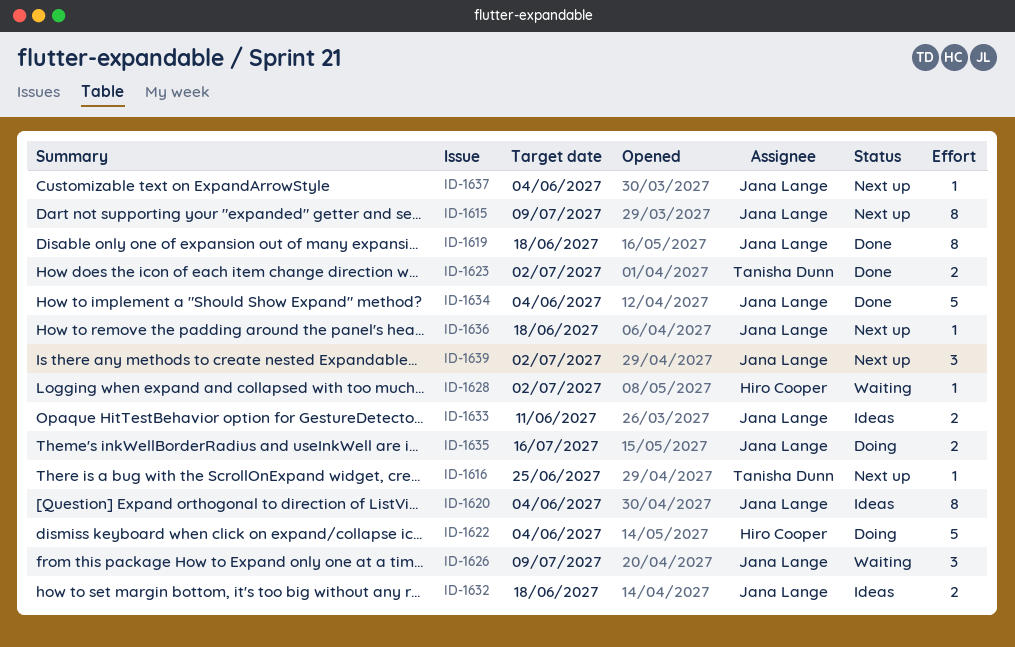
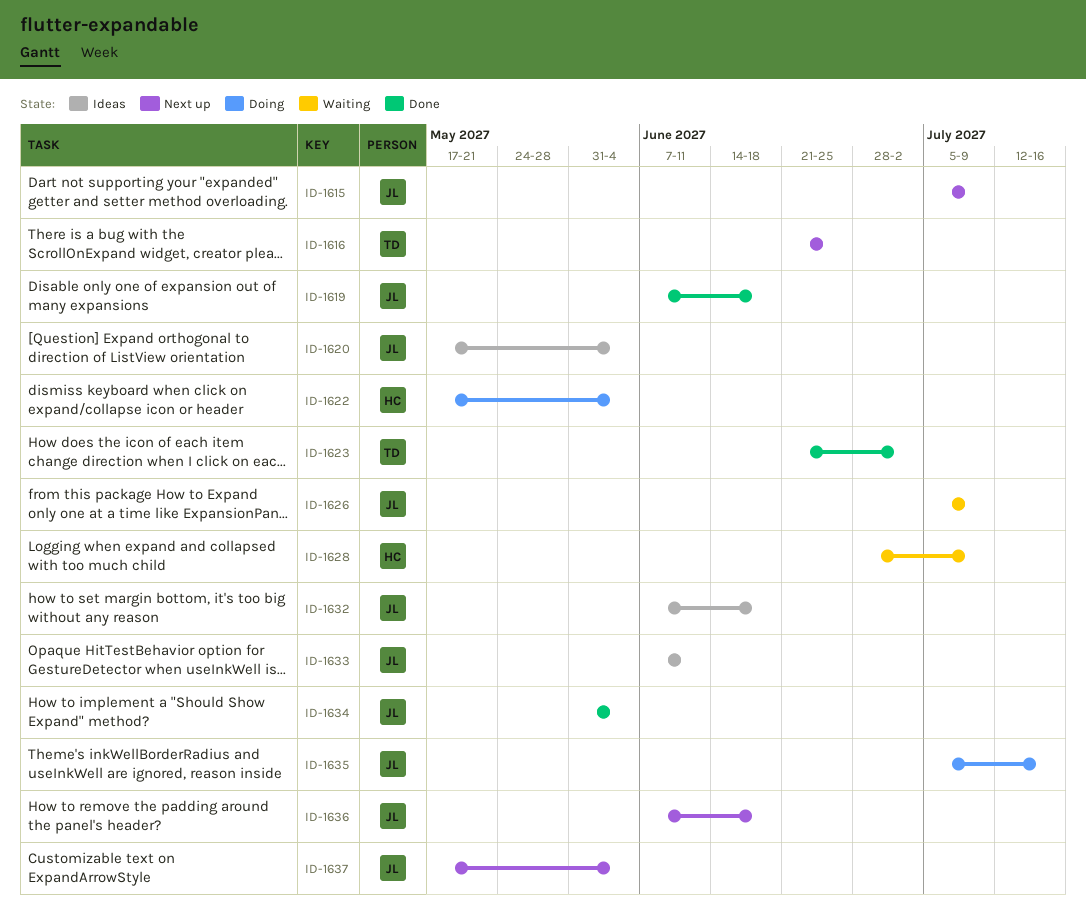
ID-1628, due: Jul 2 -> Jul 9
ID-1639: present -> none

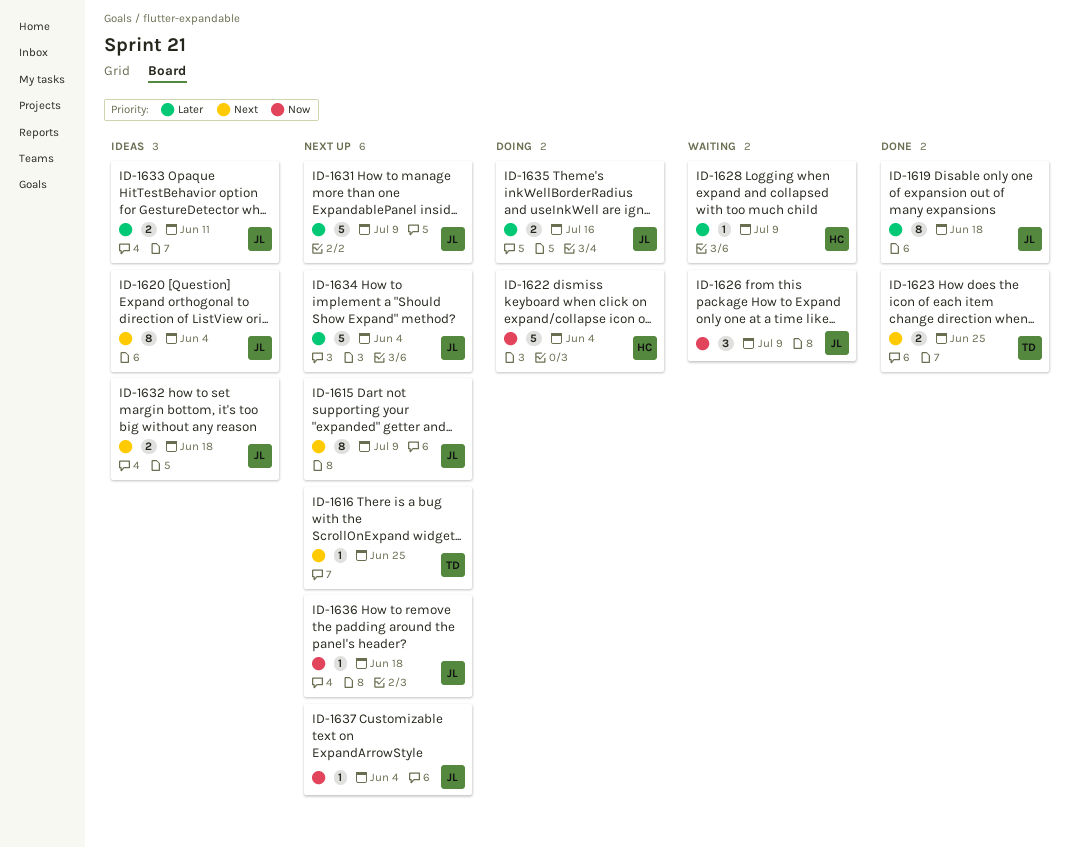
ID-1623, due: Jul 2 -> Jun 25
ID-1631: none -> present
ID-1634, status: Done -> Next up

